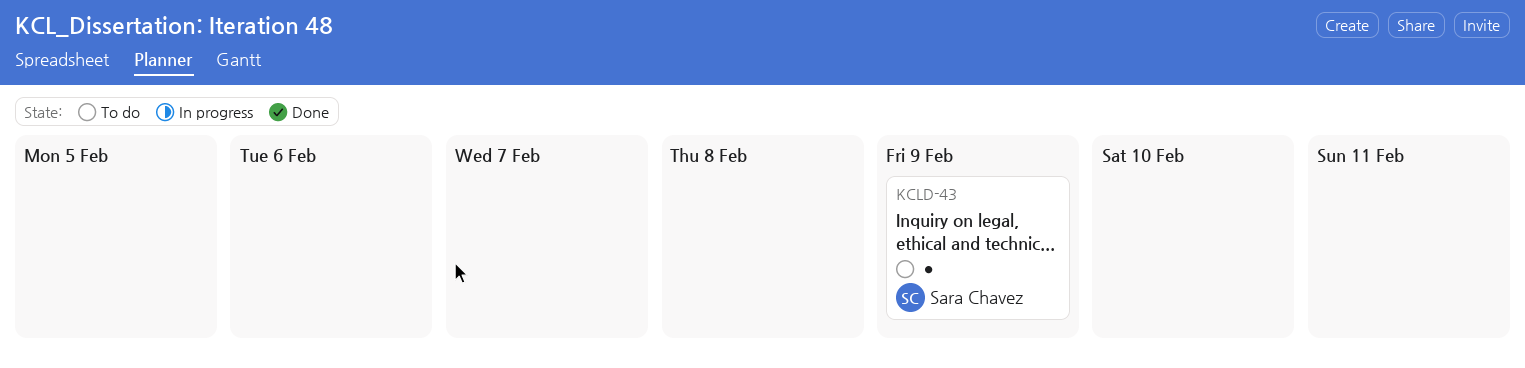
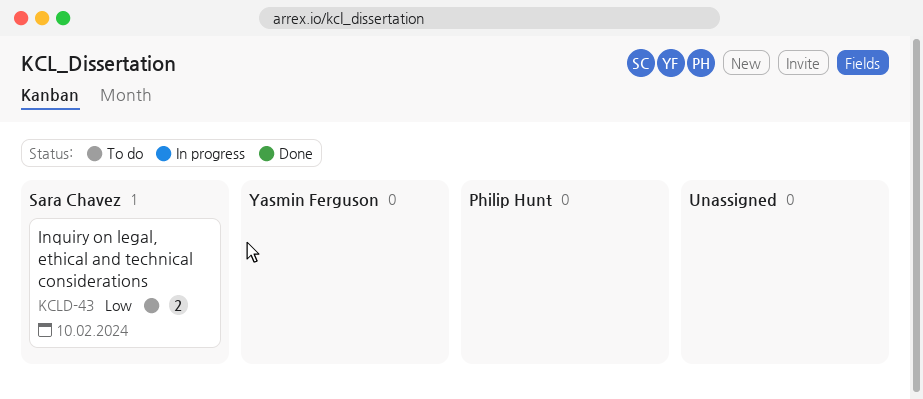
KCLD-43, estimate: 1 -> 2
KCLD-43, due: Feb 9 -> Feb 10

